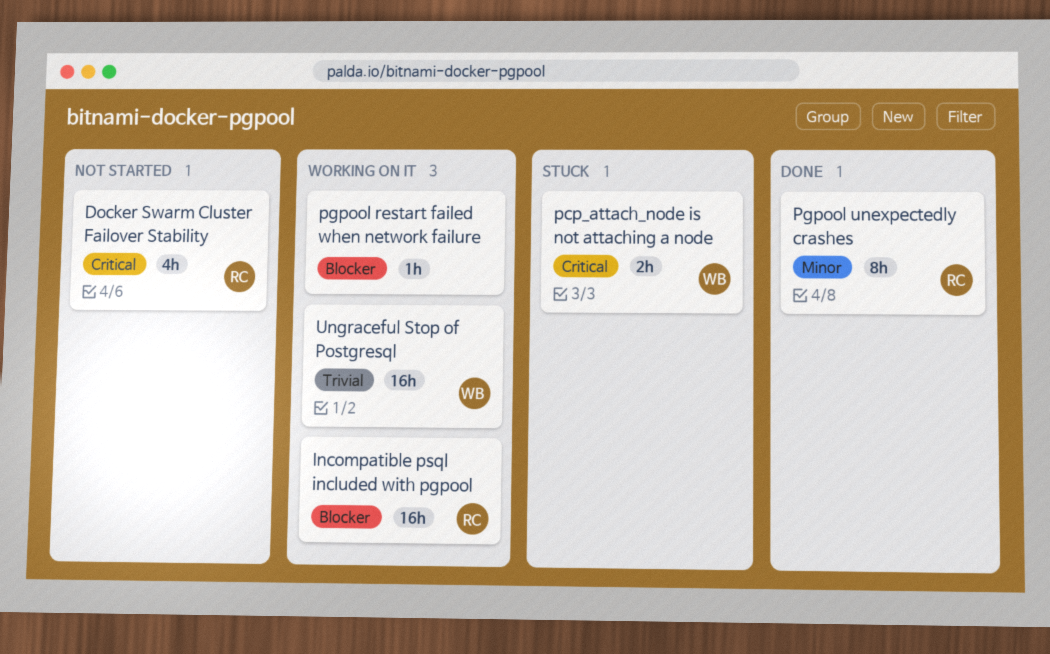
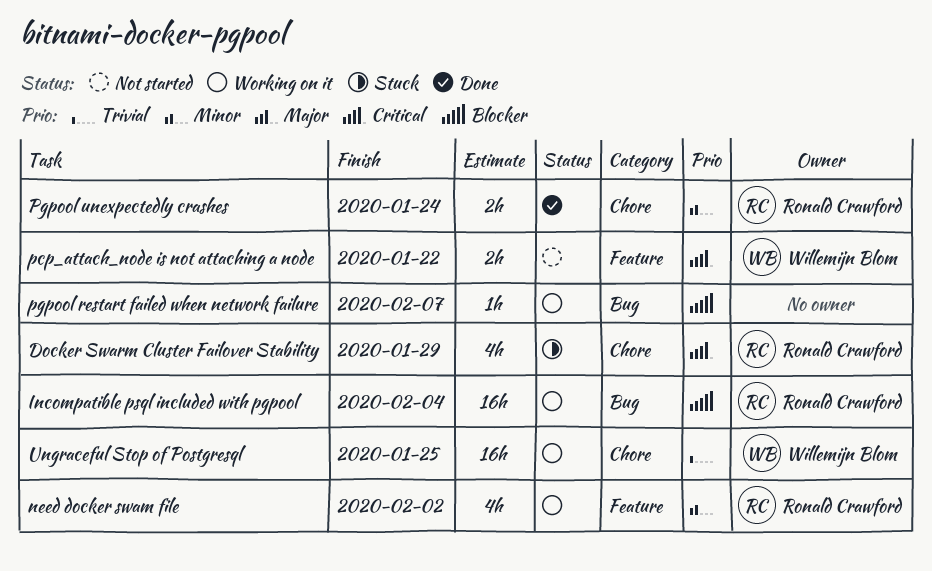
Docker Swarm Cluster Failover Stability, status: Not started -> Stuck
need docker swam file: none -> present
pcp_attach_node is not attaching a node, status: Stuck -> Not started
Pgpool unexpectedly crashes, estimate: 8h -> 2h

